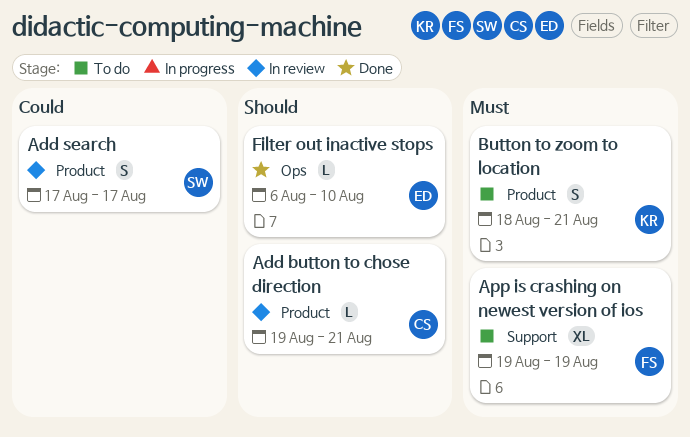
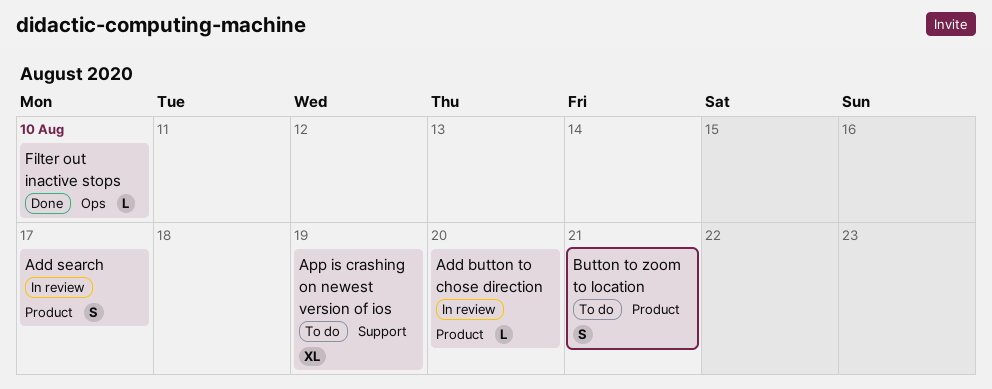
Add button to chose direction, due: Aug 21 -> Aug 20

